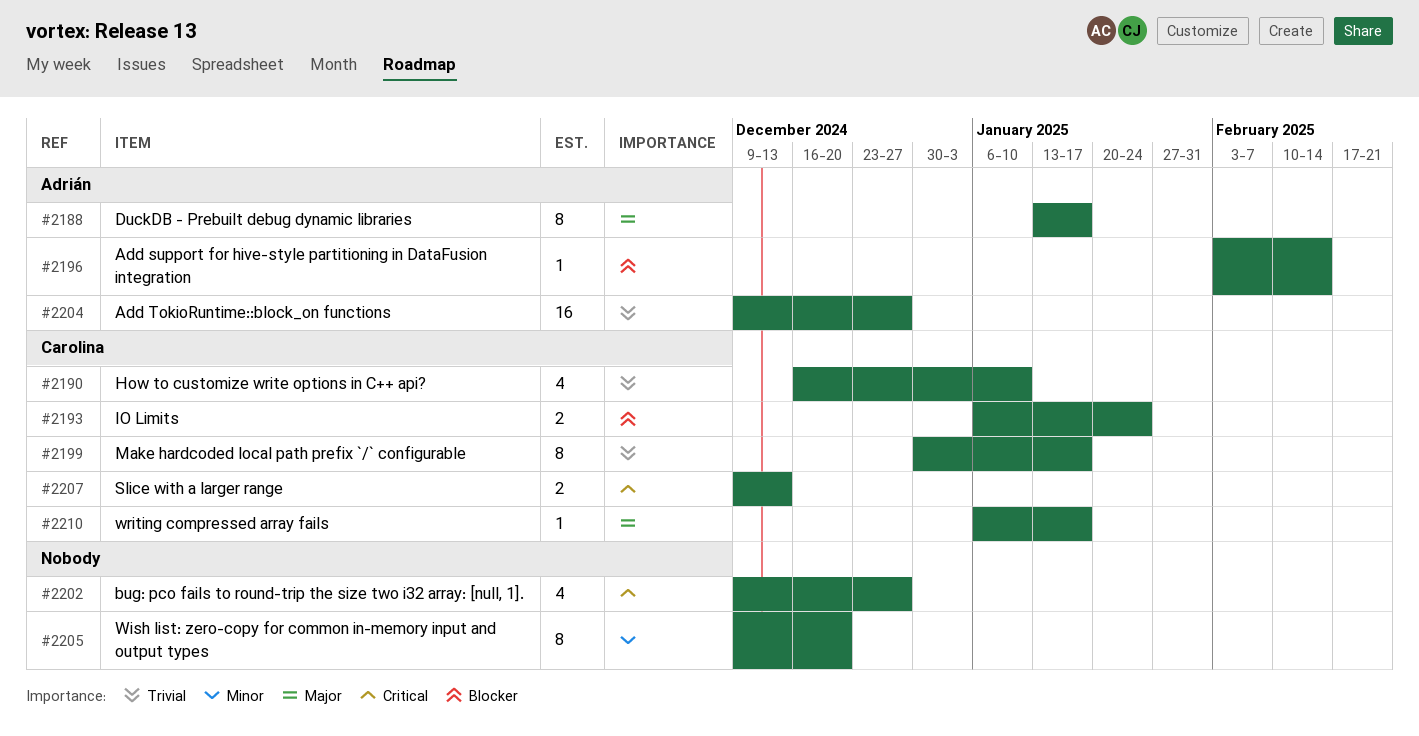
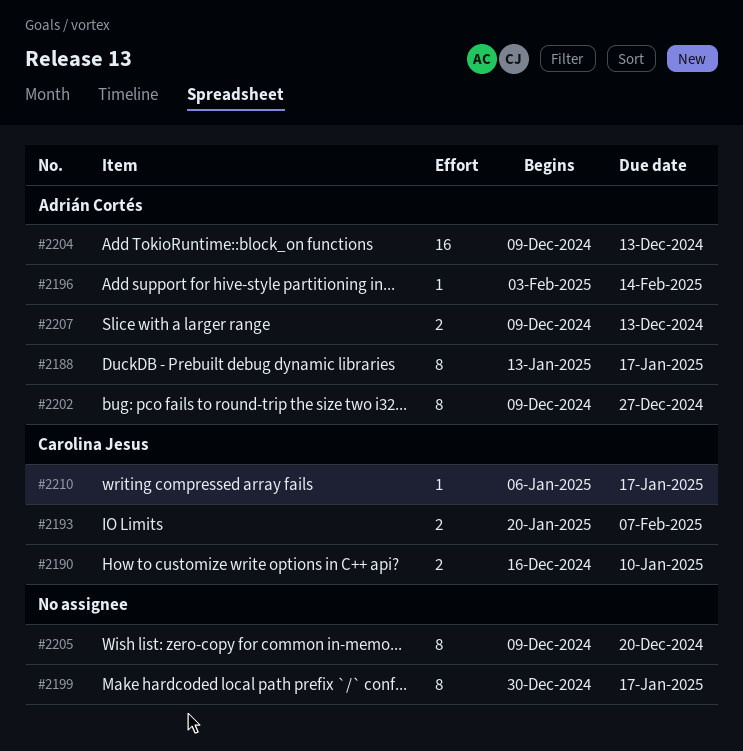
#2190, estimate: 4 -> 2
#2193, start: Jan 6 -> Jan 20
#2193, due: Jan 24 -> Feb 7
#2199, owner: Carolina Jesus -> none
#2202, owner: none -> Adrián Cortés
#2202, estimate: 4 -> 8
#2204, due: Dec 27 -> Dec 13
#2207, owner: Carolina Jesus -> Adrián Cortés

